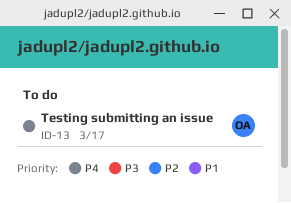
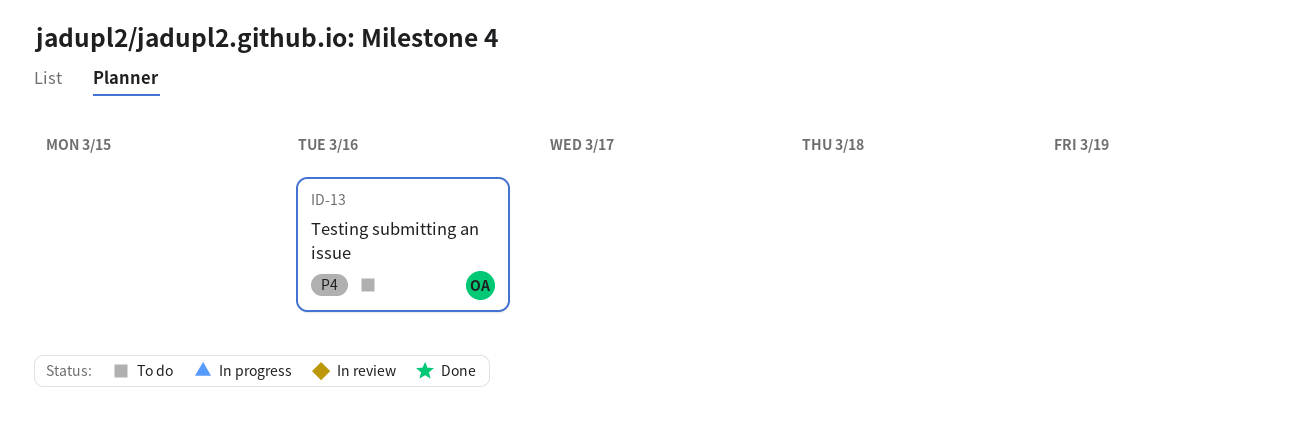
ID-13, due: Mar 17 -> Mar 16

